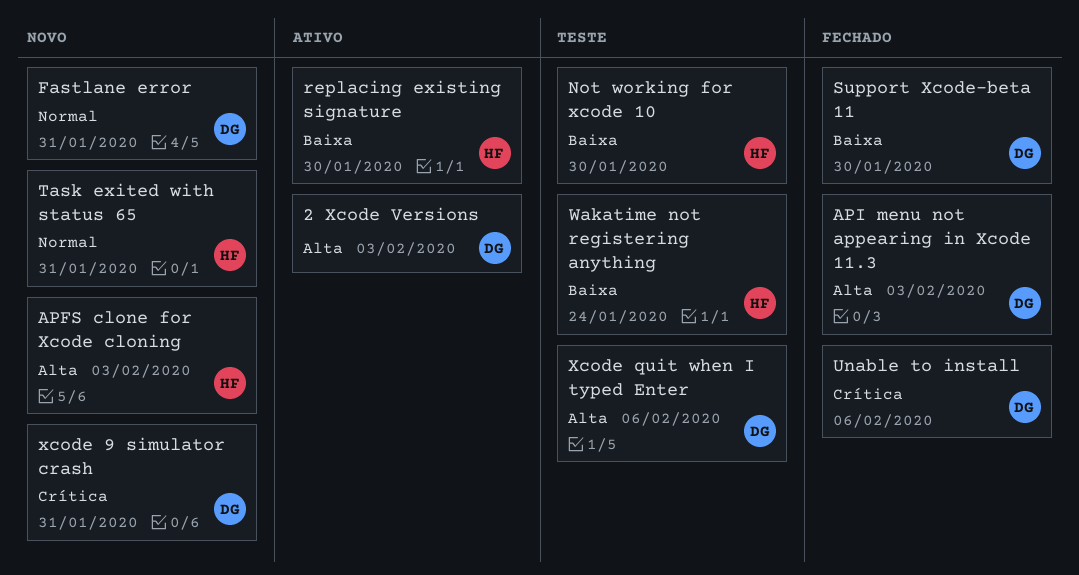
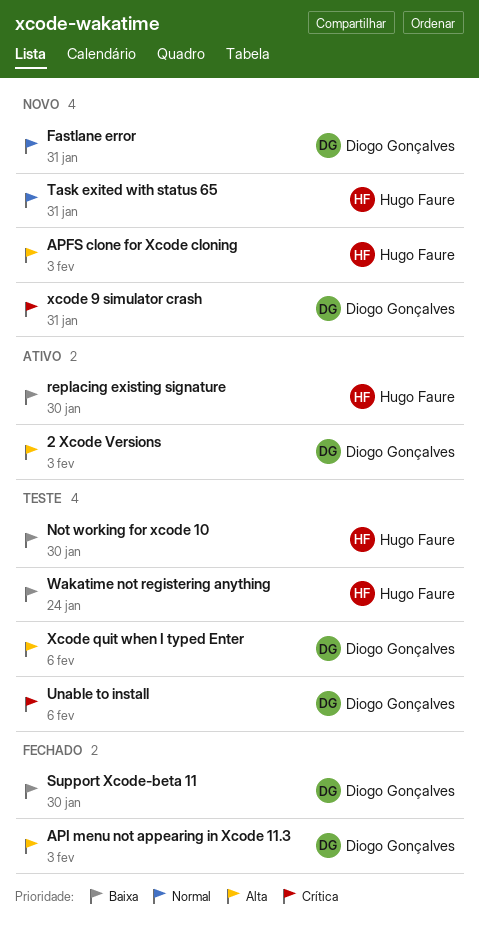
Unable to install, status: Fechado -> Teste

